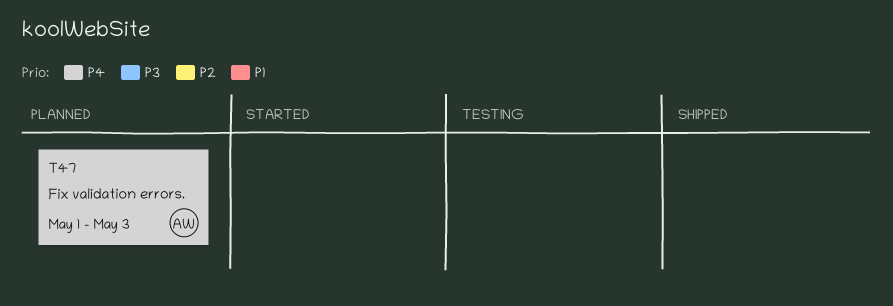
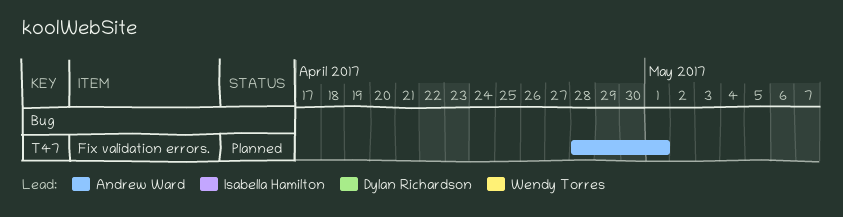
T47, start: May 1 -> Apr 28
T47, due: May 3 -> May 1

